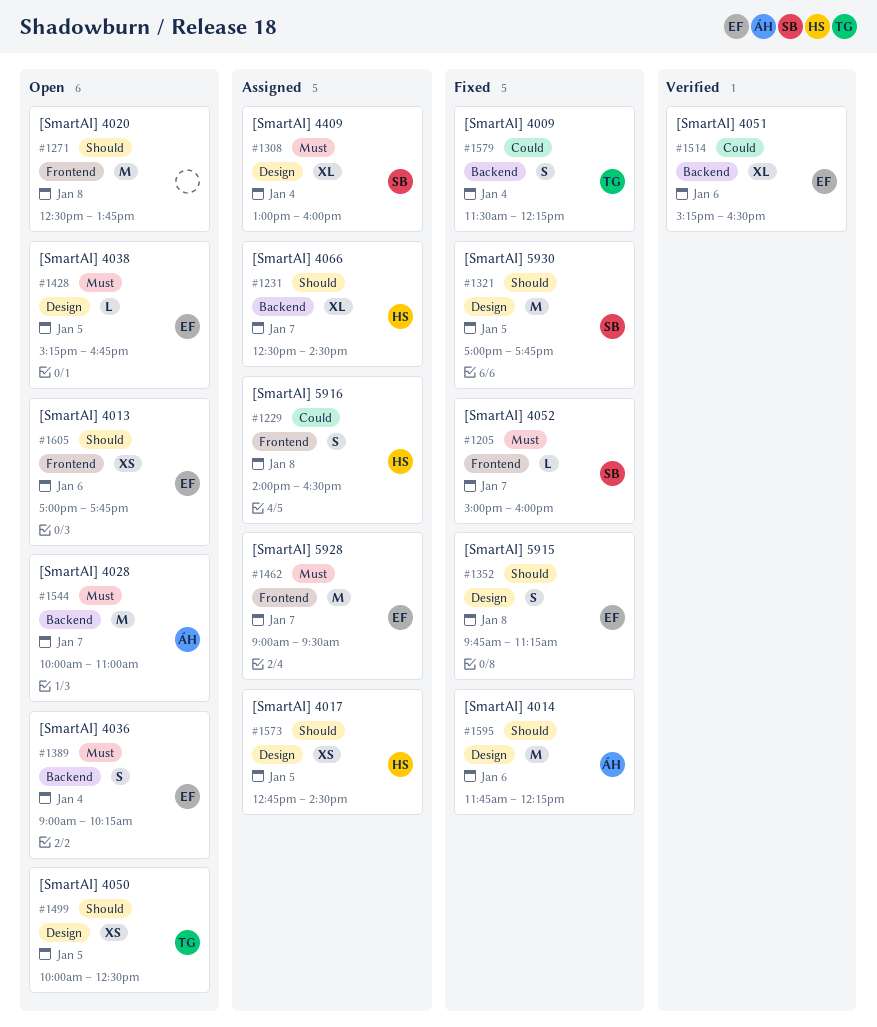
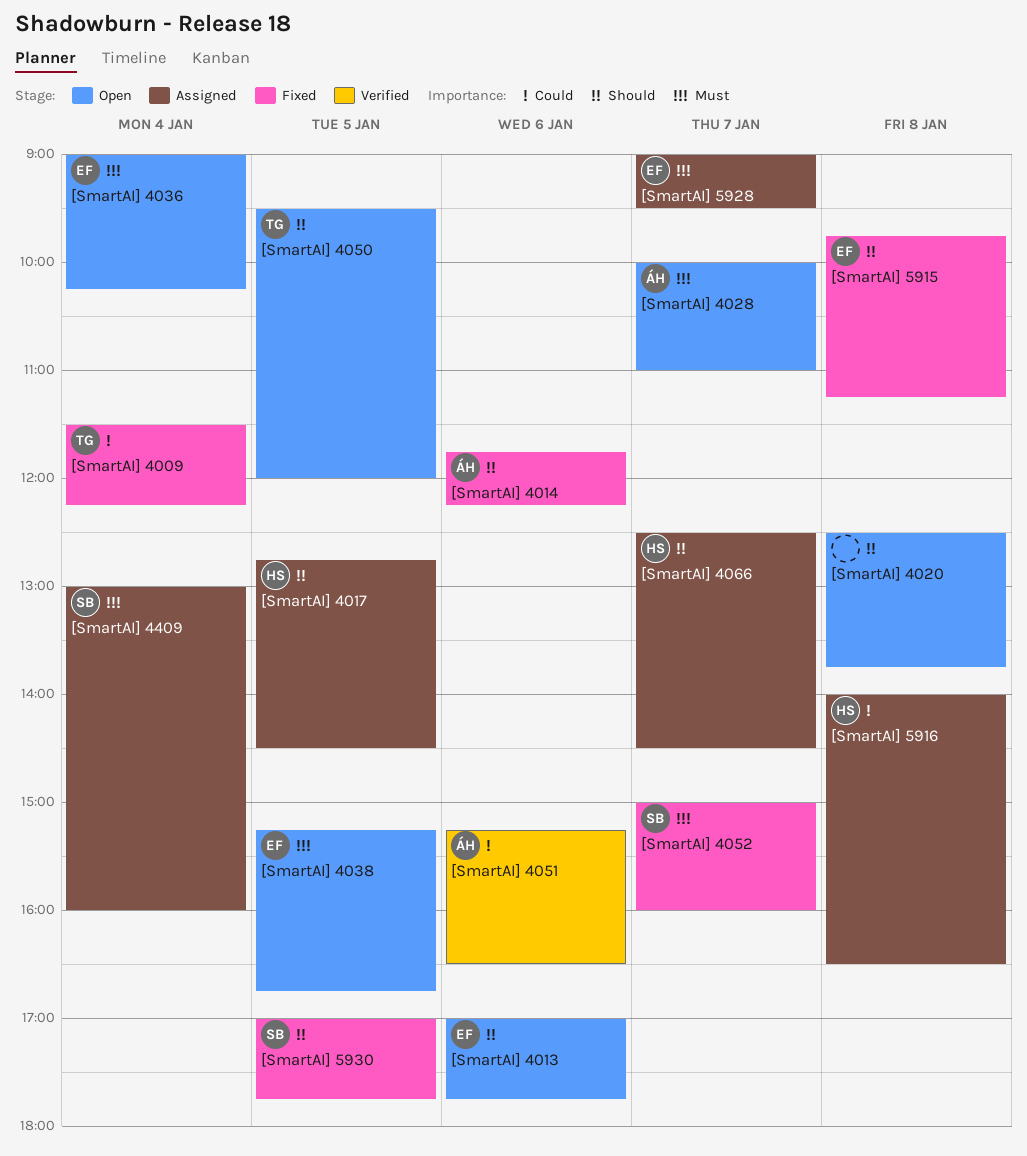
[SmartAI] 4050, begins: 10:00 -> 09:30
[SmartAI] 4050, ends: 12:30 -> 12:00
[SmartAI] 4051, owner: EF -> ÁH

